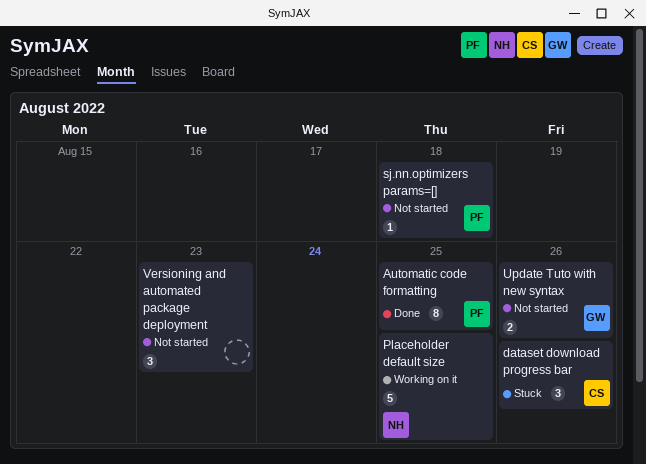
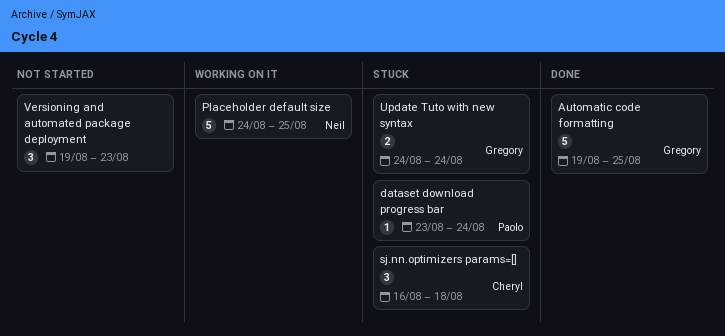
Automatic code formatting, owner: Paolo -> Gregory
Automatic code formatting, estimate: 8 -> 5
dataset download progress bar, owner: Cheryl -> Paolo
dataset download progress bar, estimate: 3 -> 1
dataset download progress bar, due: Aug 26 -> Aug 24
sj.nn.optimizers params=[], status: Not started -> Stuck
sj.nn.optimizers params=[], owner: Paolo -> Cheryl
sj.nn.optimizers params=[], estimate: 1 -> 3
Update Tuto with new syntax, status: Not started -> Stuck
Update Tuto with new syntax, due: Aug 26 -> Aug 24

